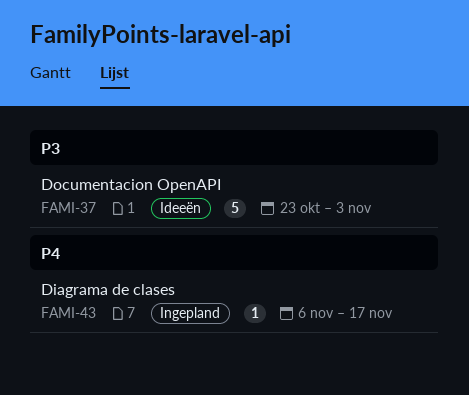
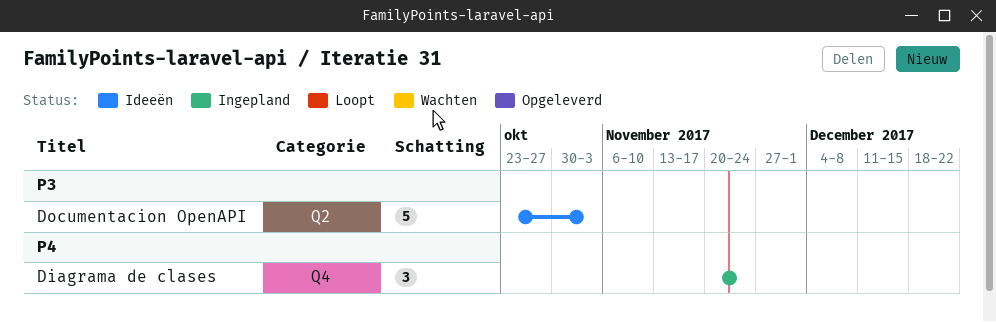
Diagrama de clases, estimate: 1 -> 3
Diagrama de clases, start: Nov 6 -> Nov 20
Diagrama de clases, due: Nov 17 -> Nov 24

